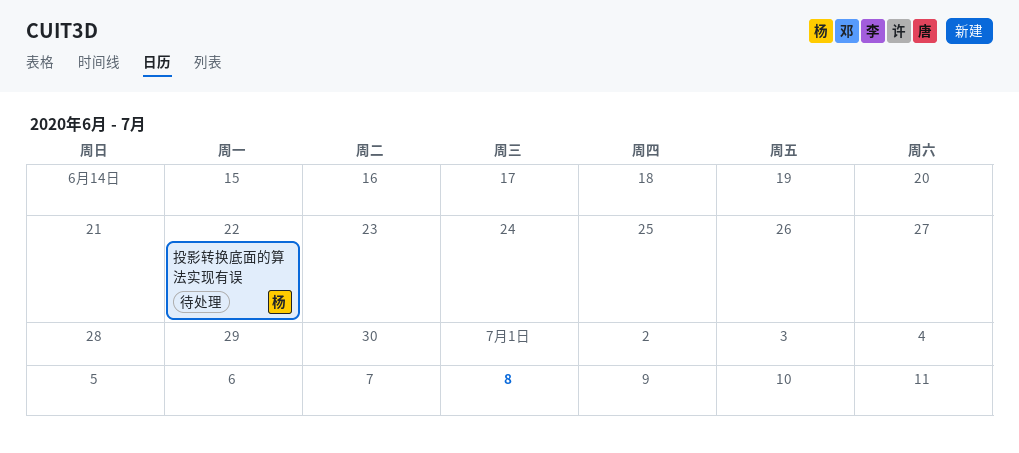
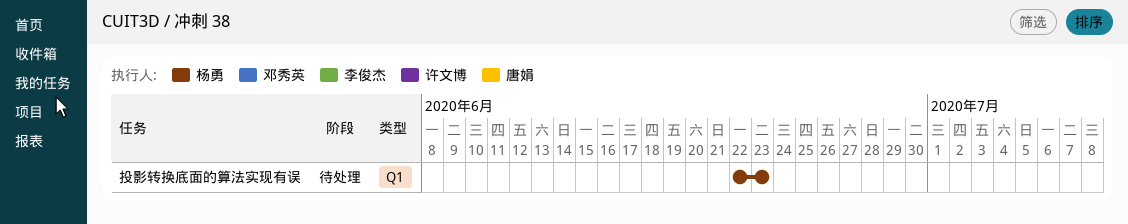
投影转换底面的算法实现有误, due: Jun 22 -> Jun 23

